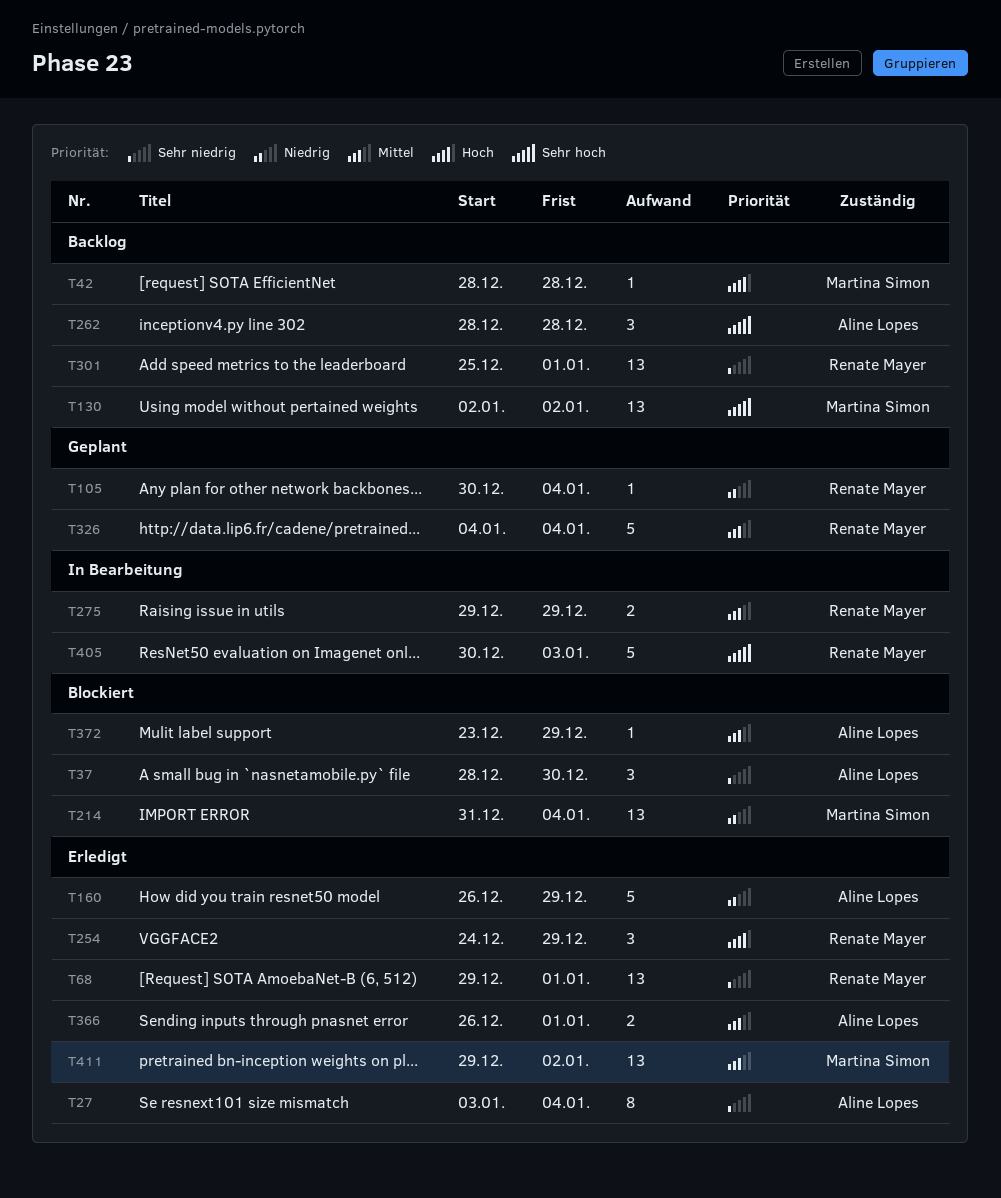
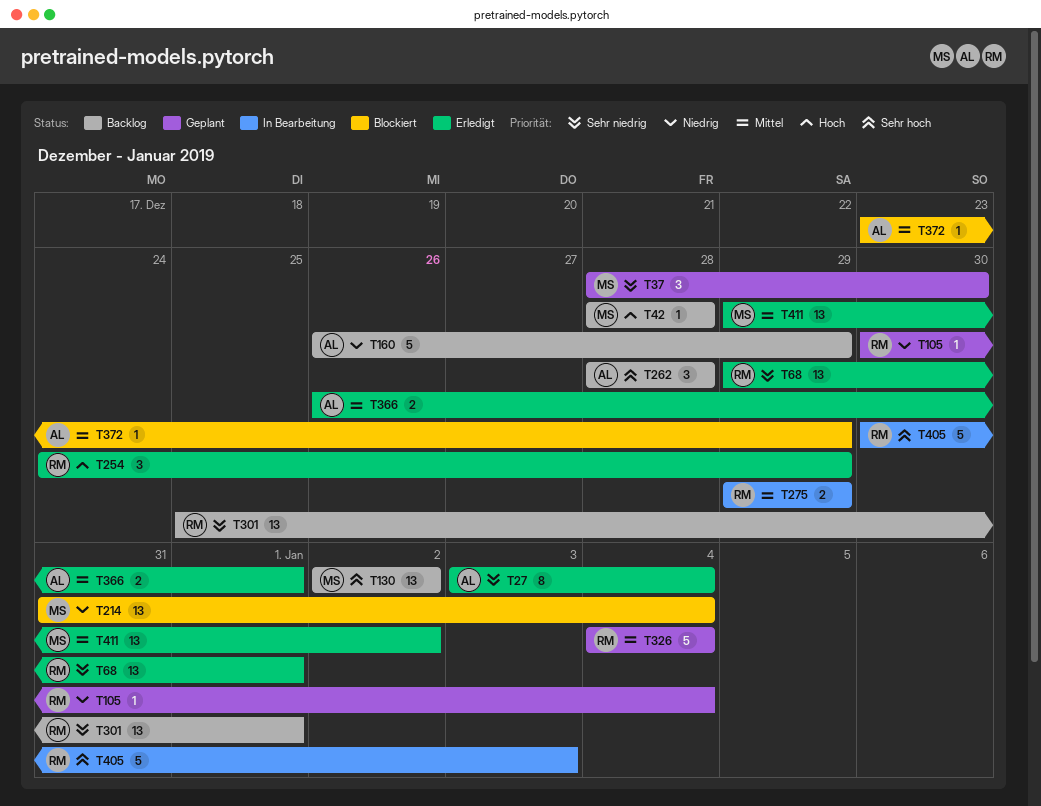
T37, status: Blockiert -> Geplant
T37, owner: Aline Lopes -> Martina Simon
T160, status: Erledigt -> Backlog

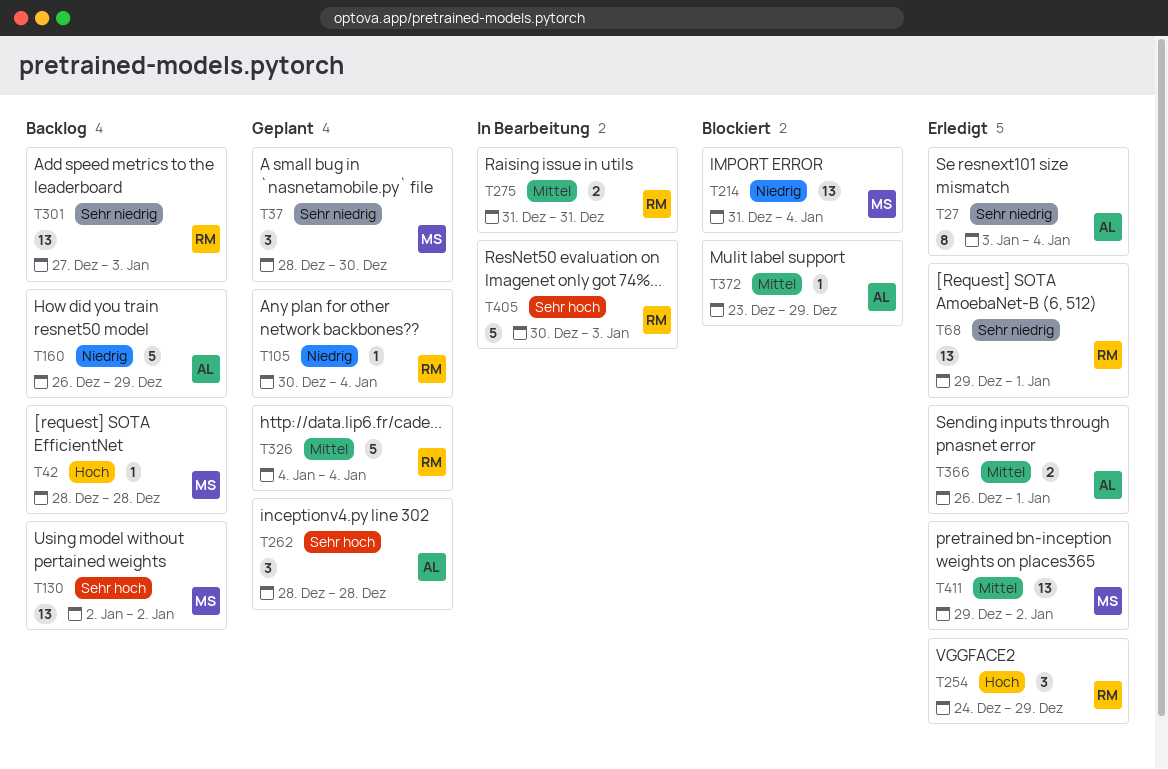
T262, status: Backlog -> Geplant
T275, start: Dec 29 -> Dec 31
T275, due: Dec 29 -> Dec 31
T301, start: Dec 25 -> Dec 27
T301, due: Jan 1 -> Jan 3

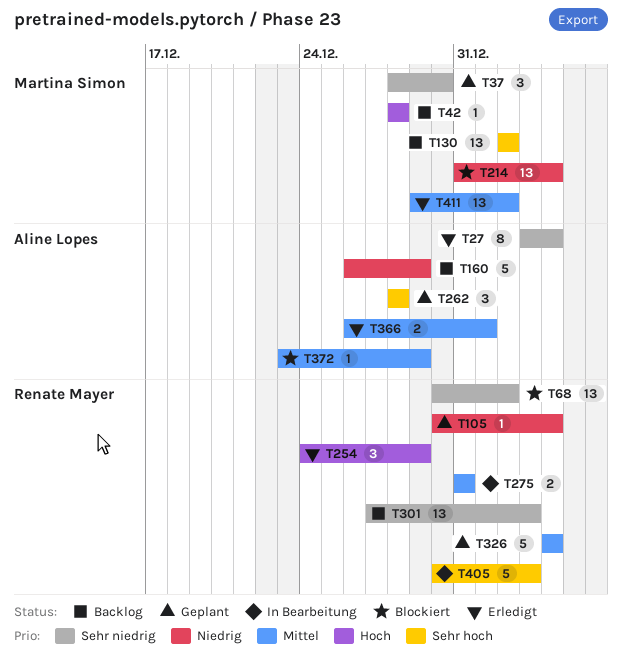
T68, status: Erledigt -> Blockiert
T68, start: Dec 29 -> Dec 30
T68, due: Jan 1 -> Jan 2

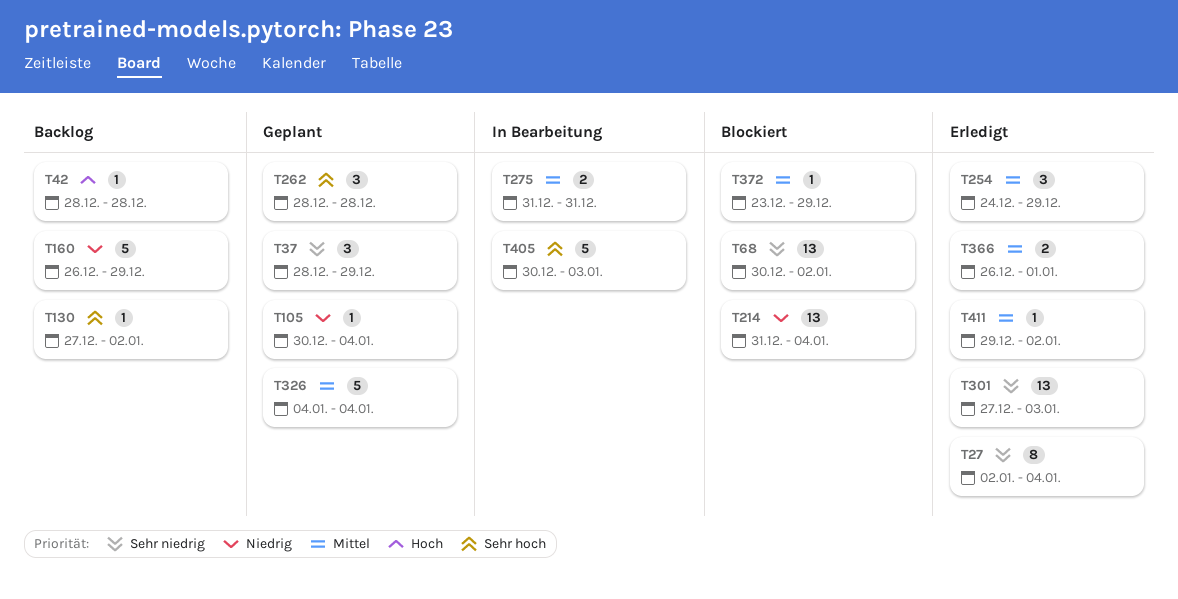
T27, start: Jan 3 -> Jan 2
T37, due: Dec 30 -> Dec 29
T130, estimate: 13 -> 1
T130, start: Jan 2 -> Dec 27
T254, priority: Hoch -> Mittel
T301, status: Backlog -> Erledigt
T411, estimate: 13 -> 1

